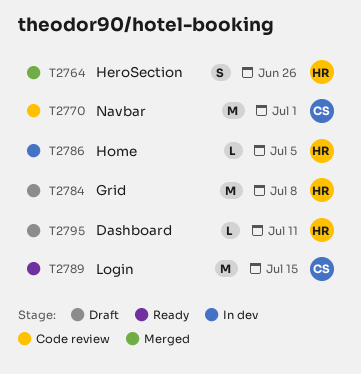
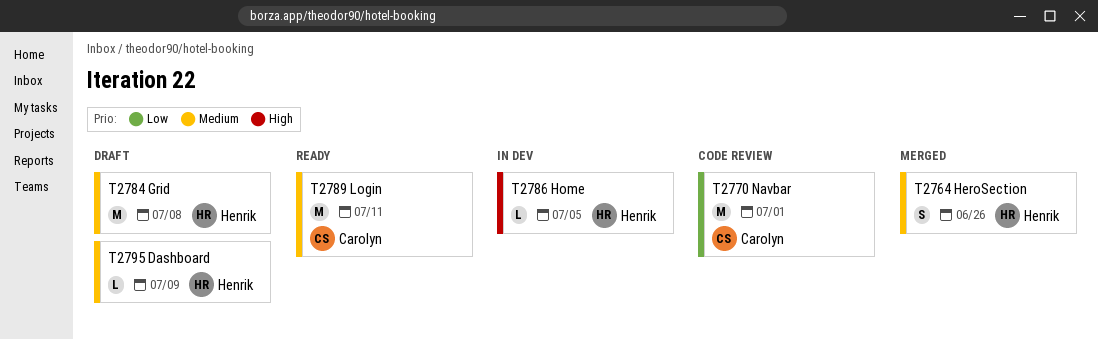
T2789, due: Jul 15 -> Jul 11
T2795, due: Jul 11 -> Jul 9

